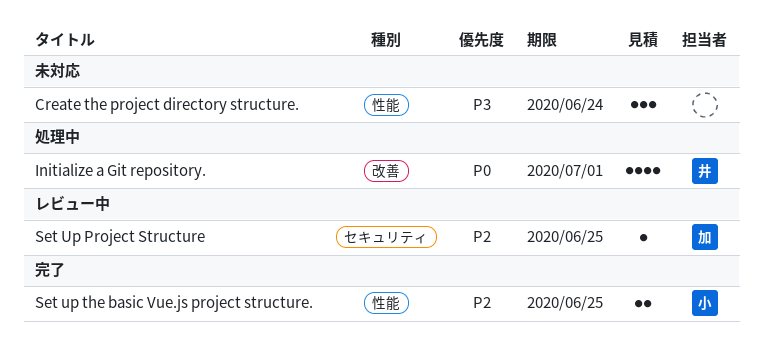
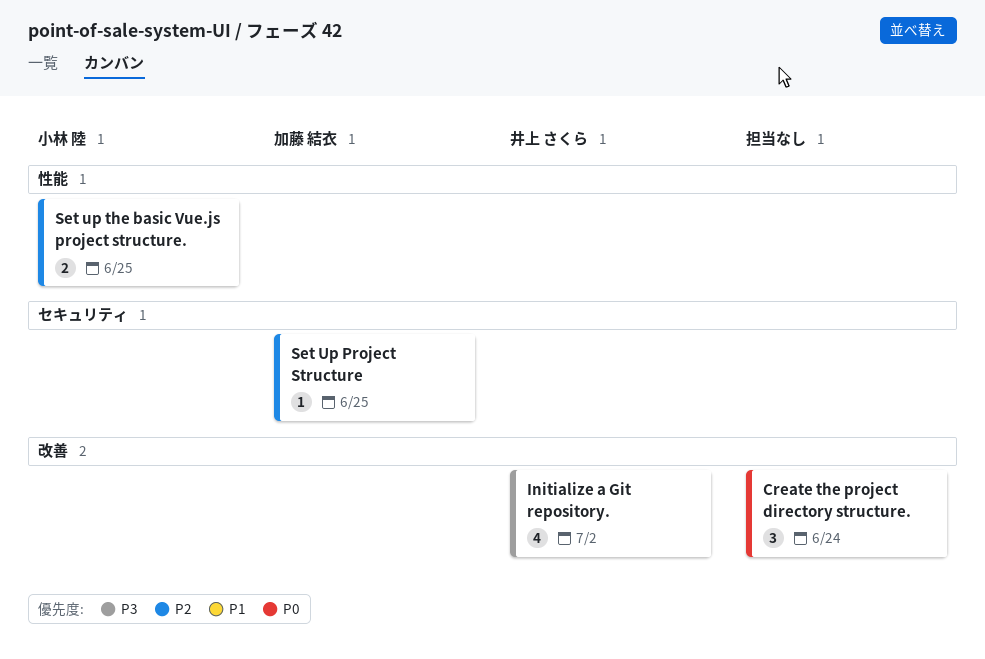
Create the project directory structure., priority: P3 -> P0
Create the project directory structure., label: 性能 -> 改善
Initialize a Git repository., priority: P0 -> P3
Initialize a Git repository., due: Jul 1 -> Jul 2

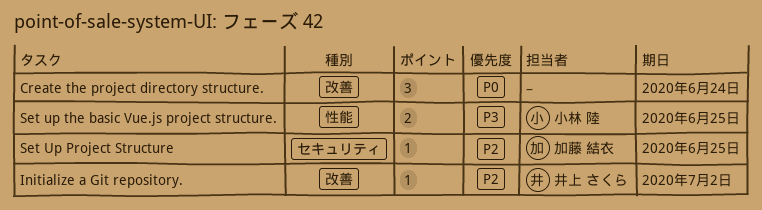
Initialize a Git repository., priority: P3 -> P2
Initialize a Git repository., estimate: 4 -> 1
Set up the basic Vue.js project structure., priority: P2 -> P3

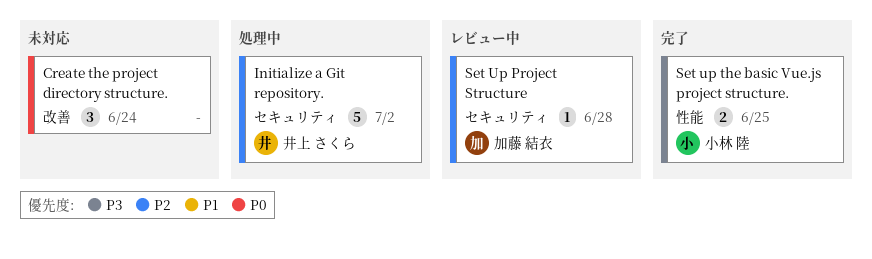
Initialize a Git repository., label: 改善 -> セキュリティ
Initialize a Git repository., estimate: 1 -> 5
Set Up Project Structure, due: Jun 25 -> Jun 28

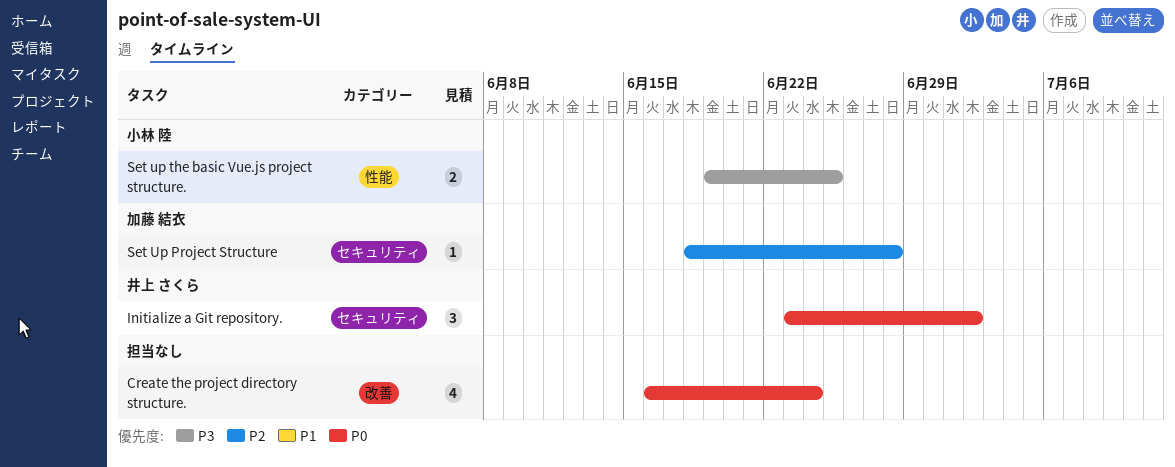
Create the project directory structure., estimate: 3 -> 4
Initialize a Git repository., priority: P2 -> P0
Initialize a Git repository., estimate: 5 -> 3

